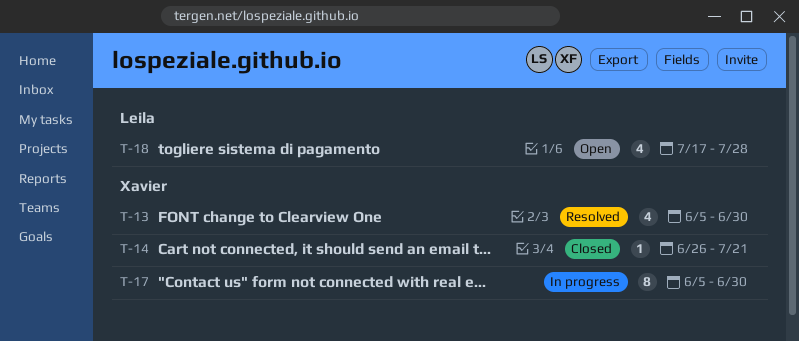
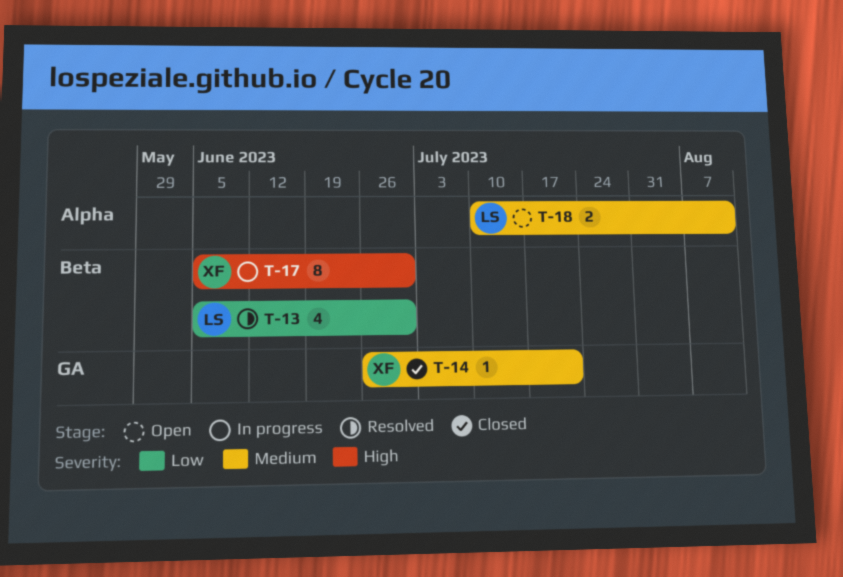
T-13, owner: Xavier -> Leila
T-18, estimate: 4 -> 2
T-18, start: Jul 17 -> Jul 10
T-18, due: Jul 28 -> Aug 11

